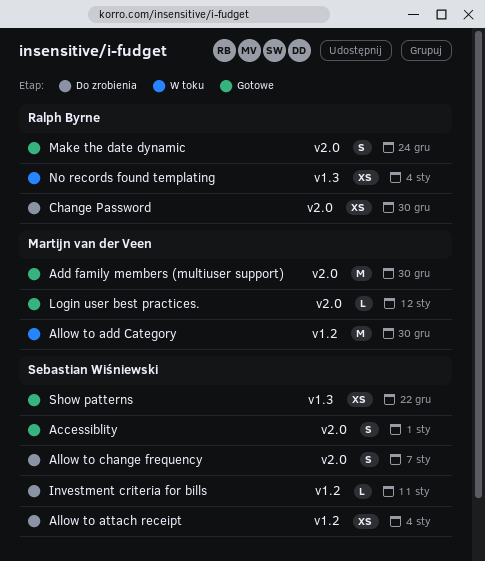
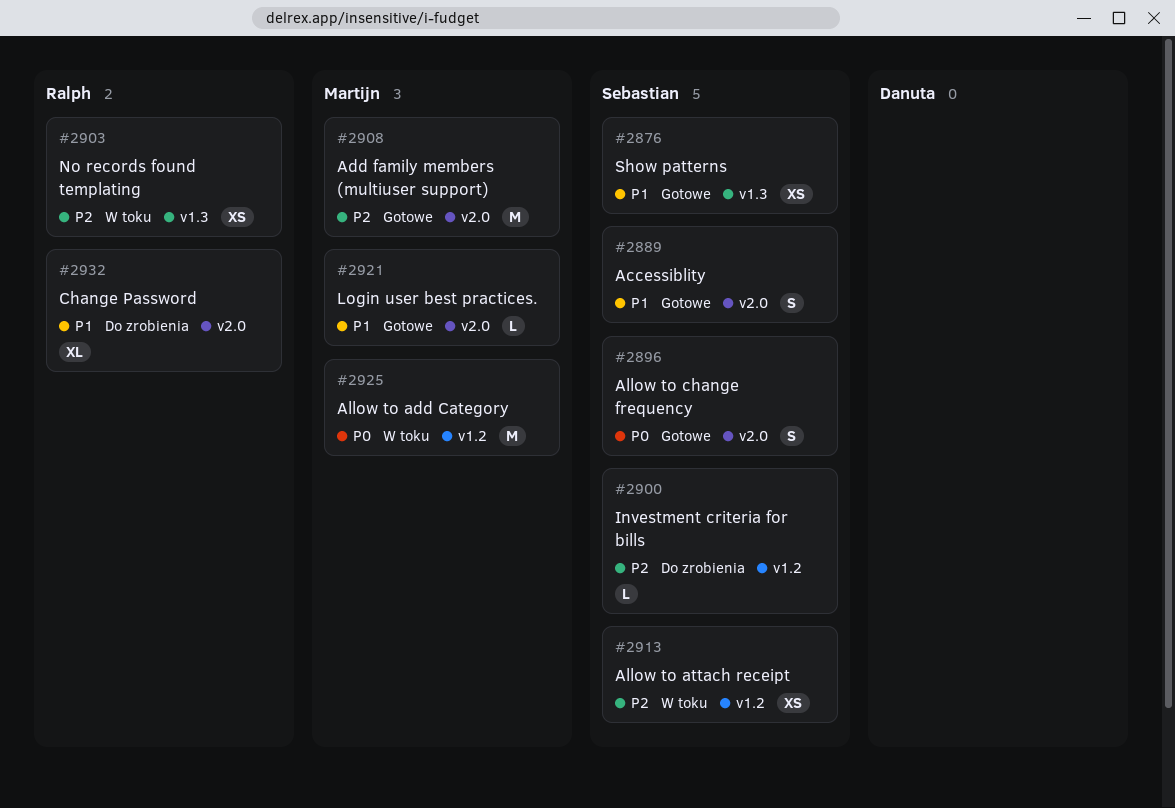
Allow to attach receipt, status: Do zrobienia -> W toku
Allow to change frequency, status: Do zrobienia -> Gotowe
Change Password, estimate: XS -> XL
Make the date dynamic: present -> none

